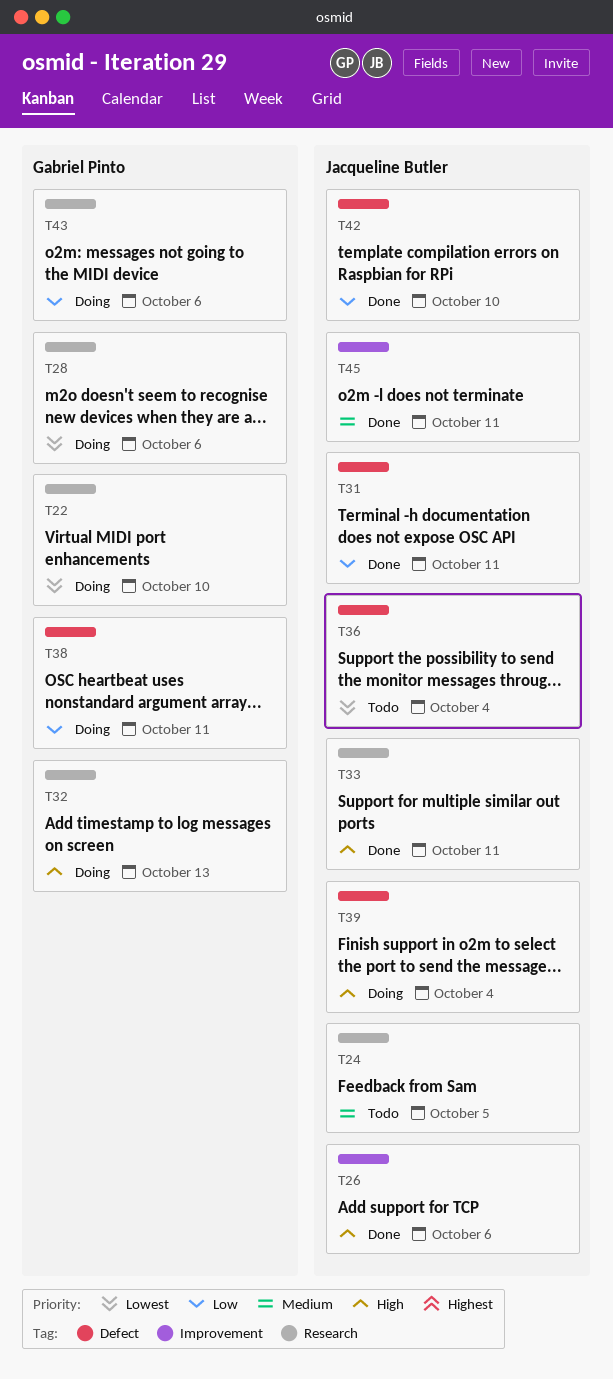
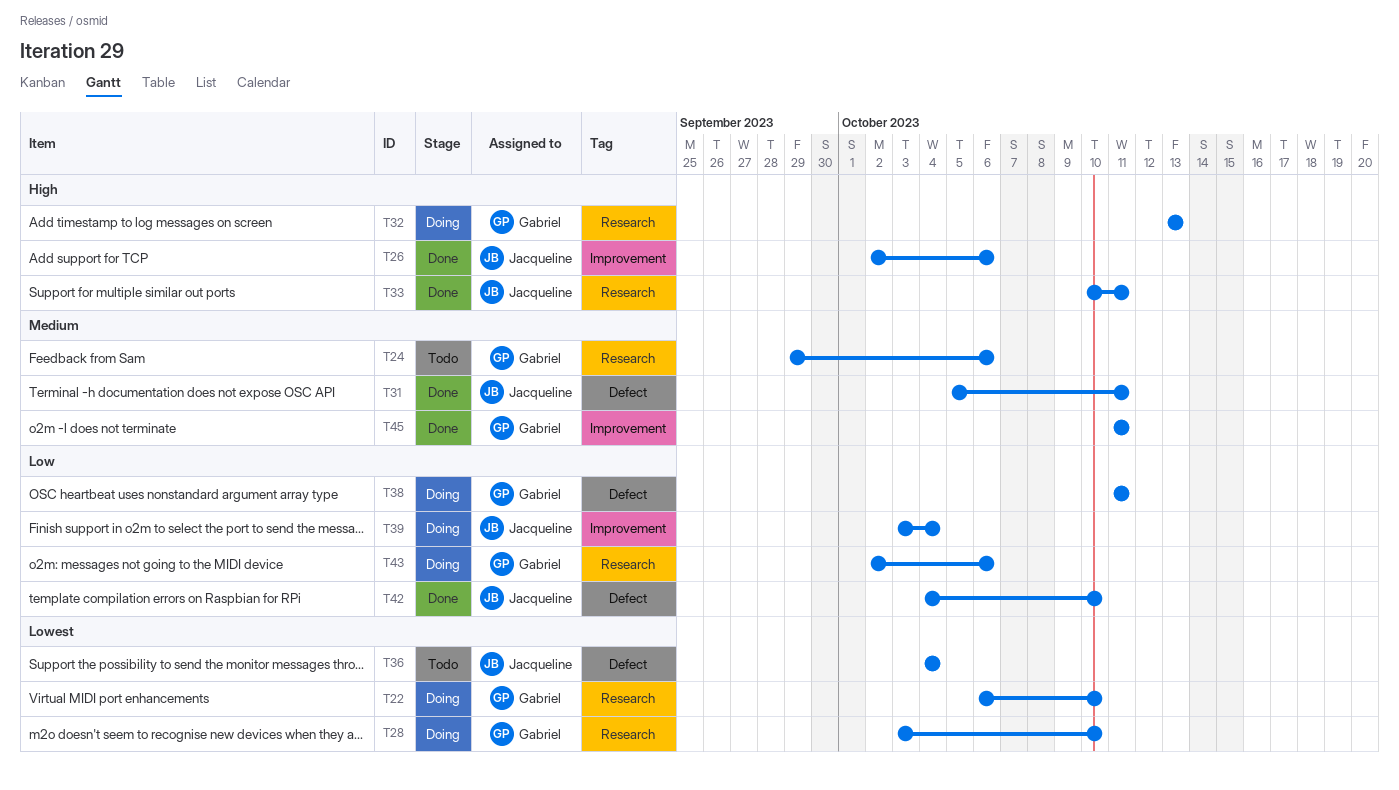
T24, owner: Jacqueline Butler -> Gabriel Pinto
T24, due: Oct 5 -> Oct 6
T28, due: Oct 6 -> Oct 10
T31, priority: Low -> Medium
T39, priority: High -> Low
T39, label: Defect -> Improvement
T45, owner: Jacqueline Butler -> Gabriel Pinto

